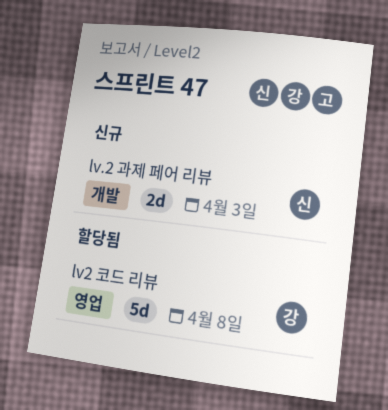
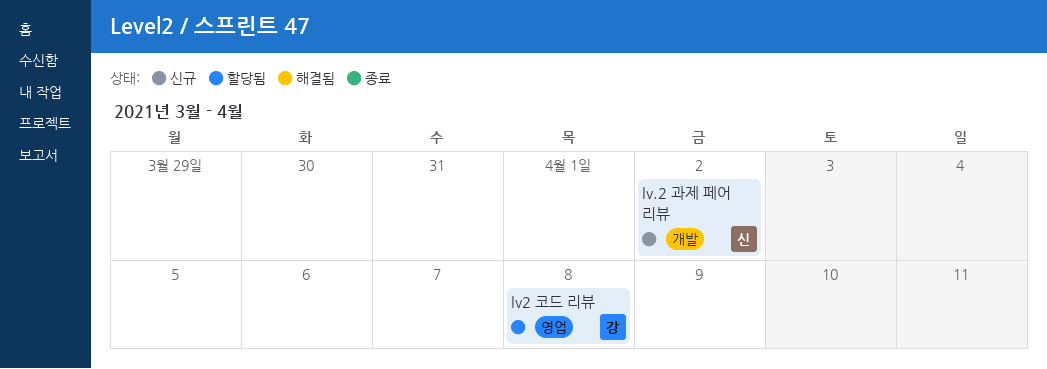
lv.2 과제 페어 리뷰, due: Apr 3 -> Apr 2

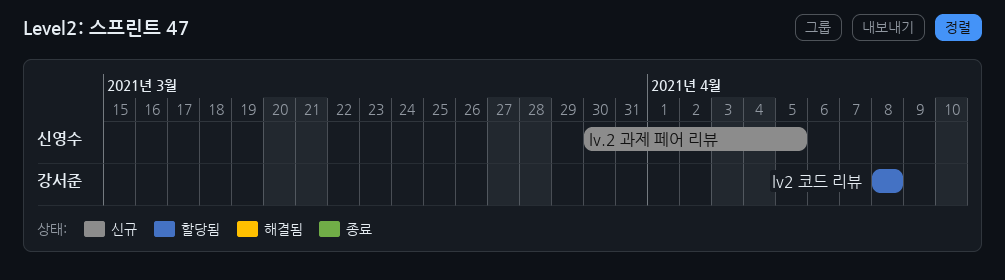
lv.2 과제 페어 리뷰, due: Apr 2 -> Apr 5

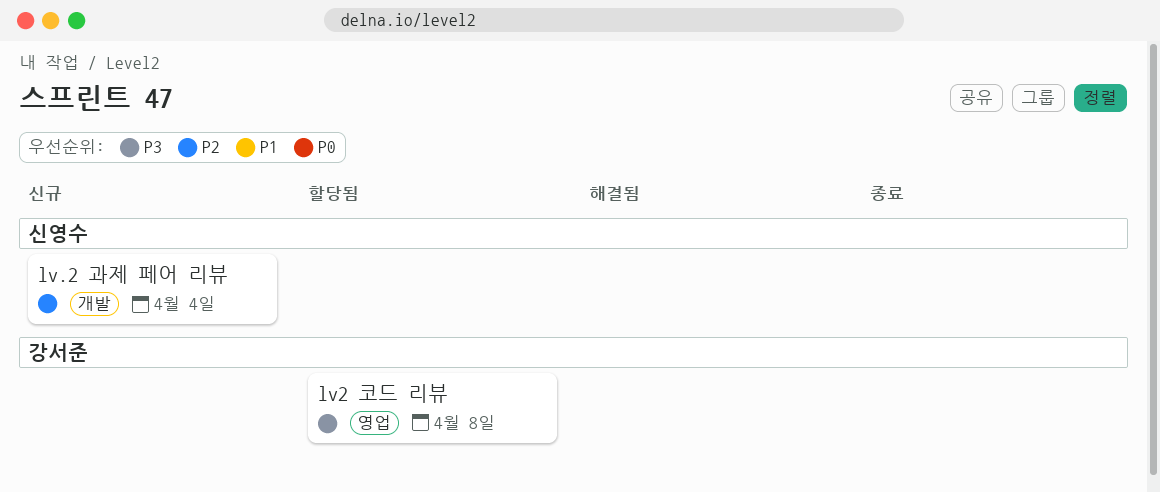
lv.2 과제 페어 리뷰, due: Apr 5 -> Apr 4

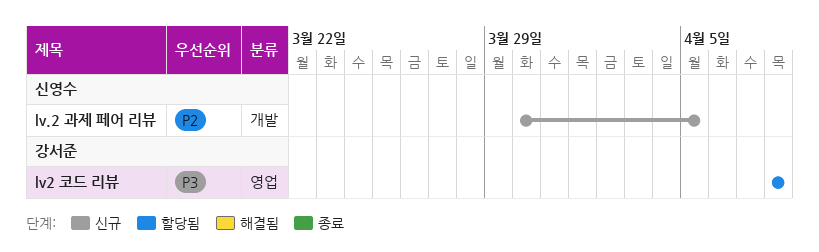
lv.2 과제 페어 리뷰, due: Apr 4 -> Apr 5

